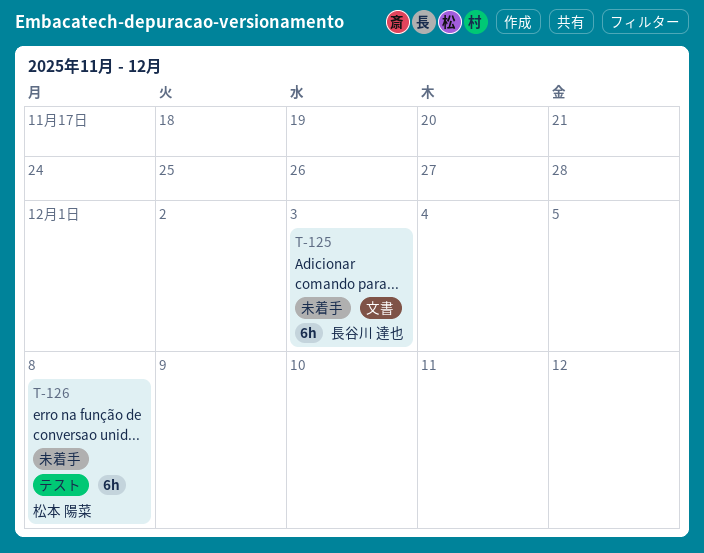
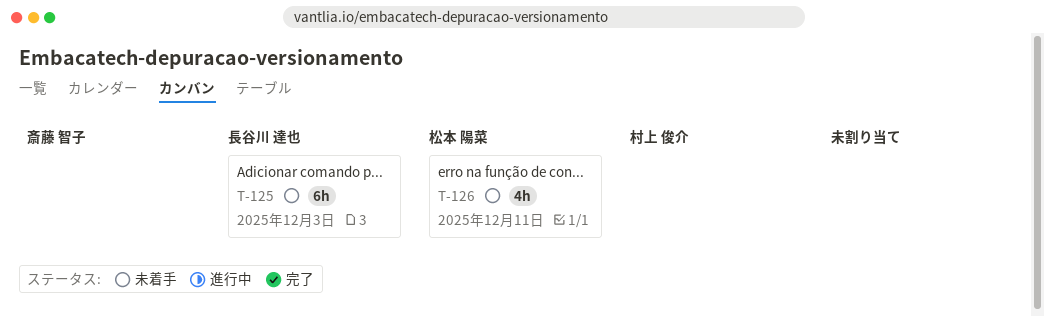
T-126, estimate: 6h -> 4h
T-126, due: Dec 8 -> Dec 11

